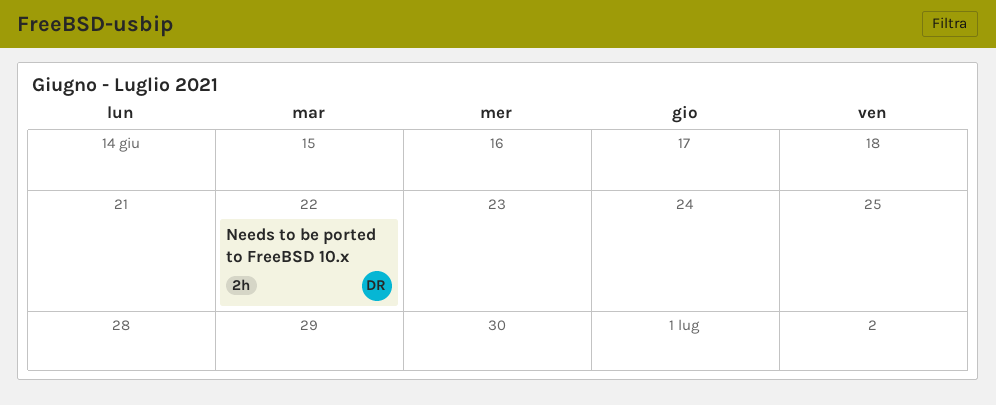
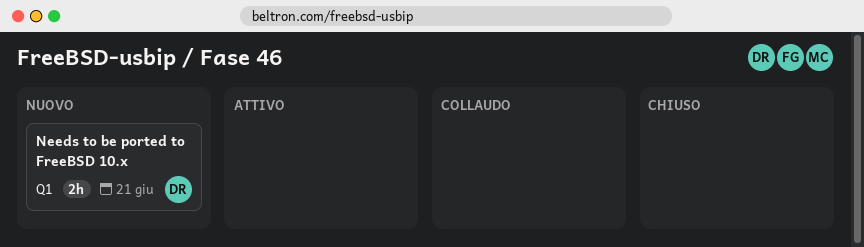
Needs to be ported to FreeBSD 10.x, due: Jun 22 -> Jun 21

